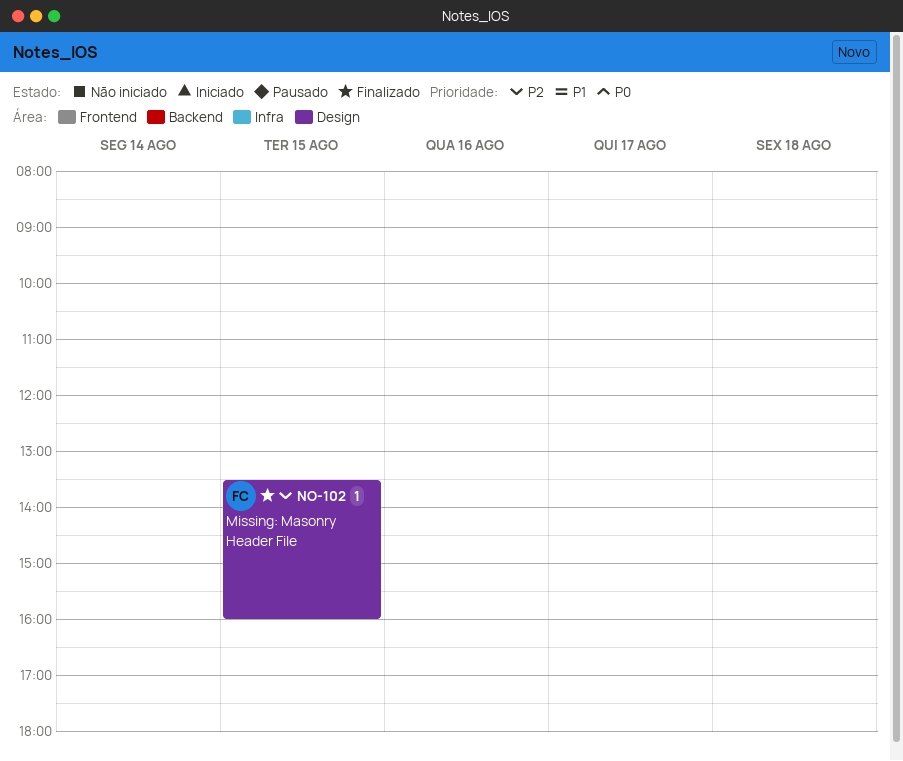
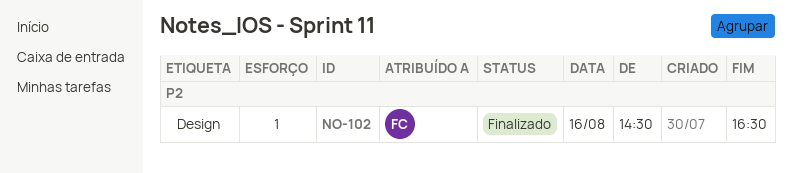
NO-102, day: Aug 15 -> Aug 16
NO-102, begins: 13:30 -> 14:30
NO-102, ends: 16:00 -> 16:30

